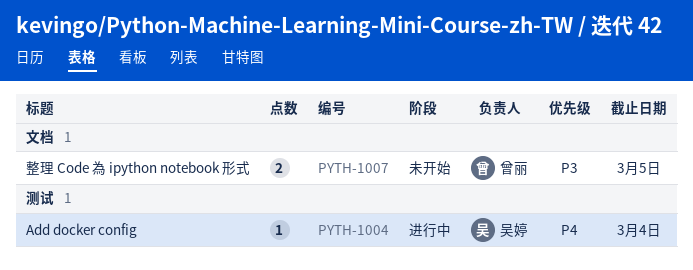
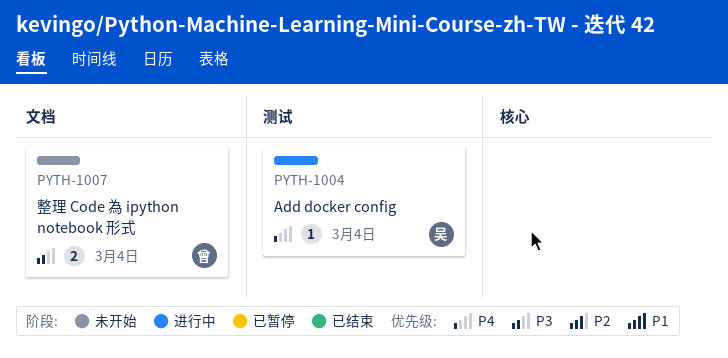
PYTH-1007, due: Mar 5 -> Mar 4

